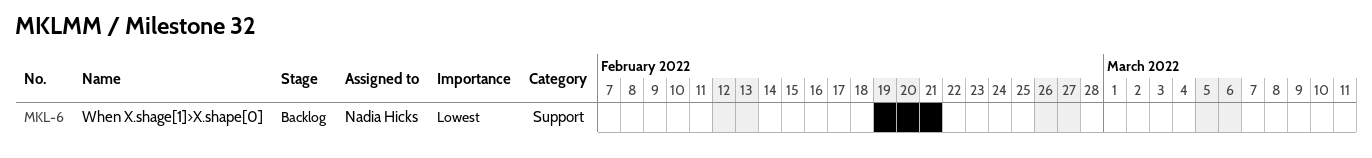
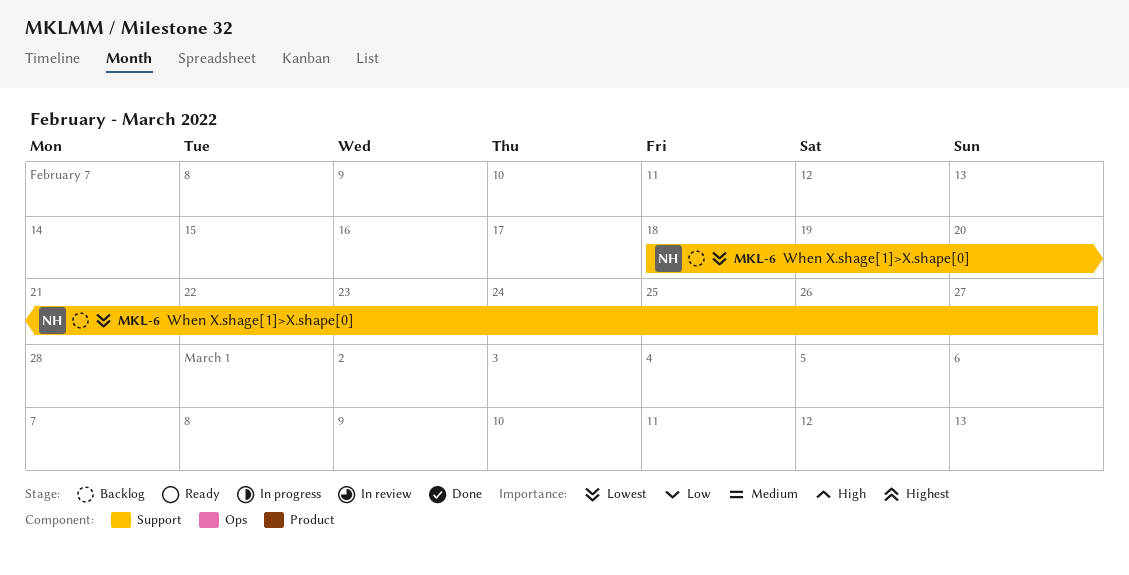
MKL-6, start: Feb 19 -> Feb 18
MKL-6, due: Feb 21 -> Feb 27

